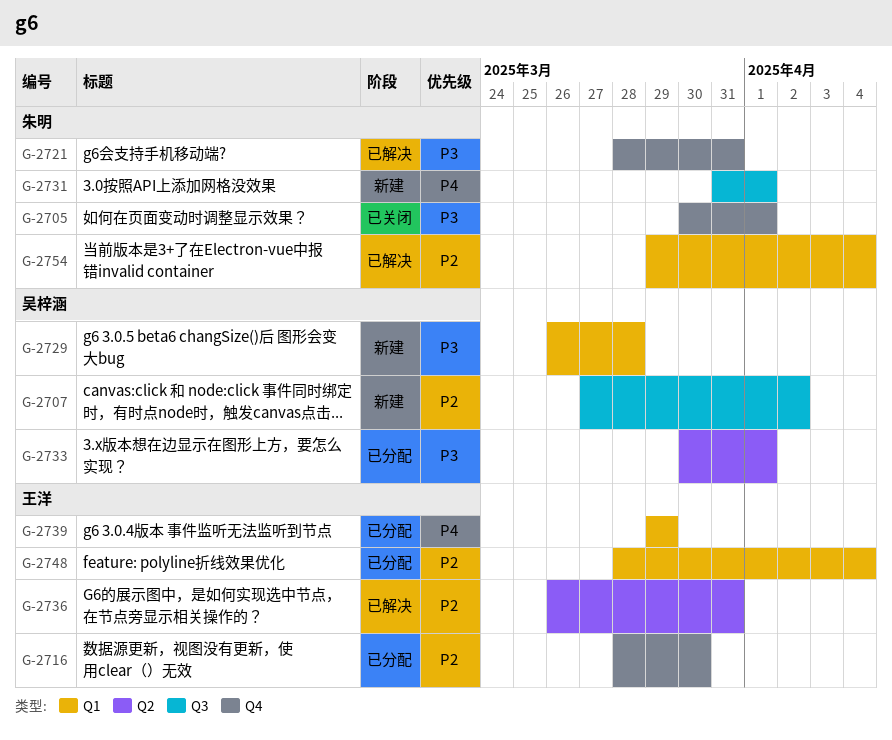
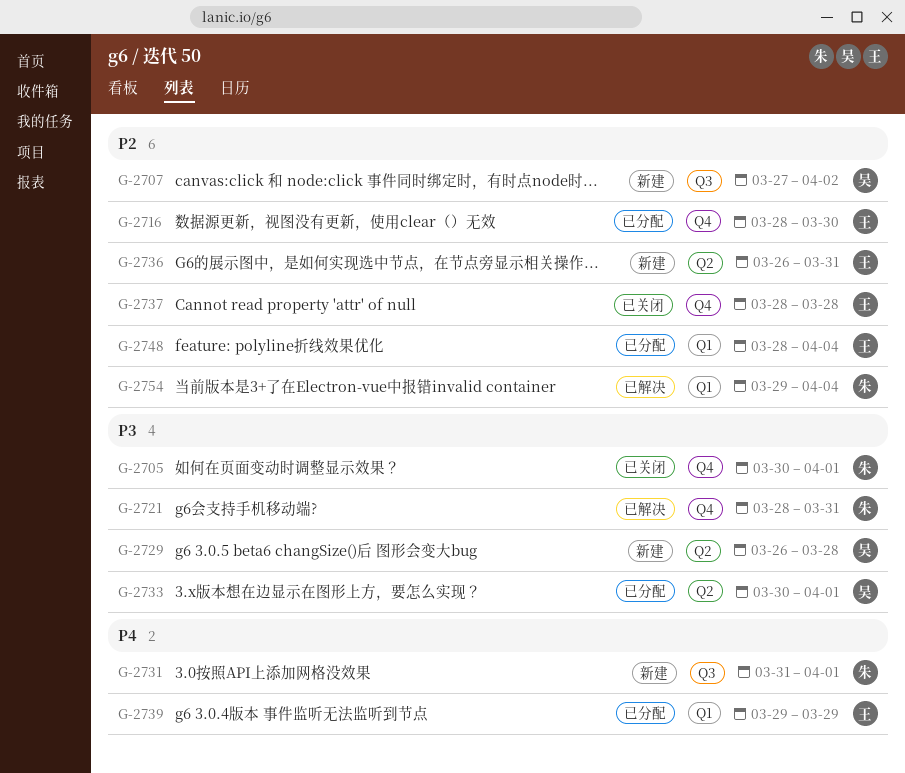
G-2729, label: Q1 -> Q2
G-2736, status: 已解决 -> 新建
G-2737: none -> present

